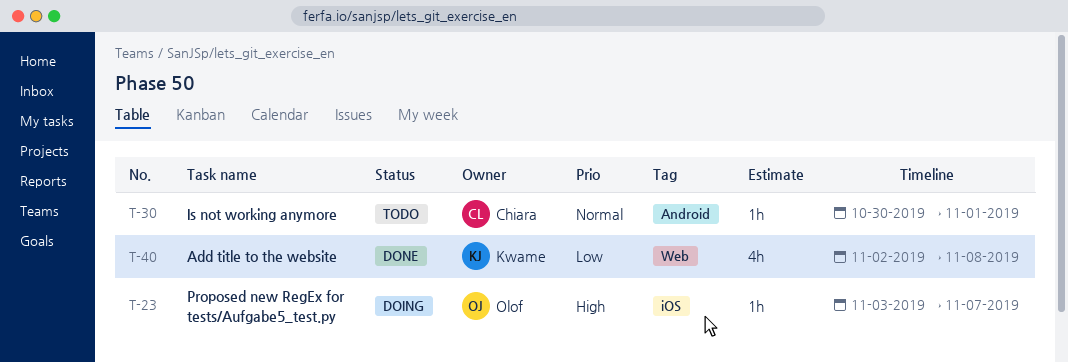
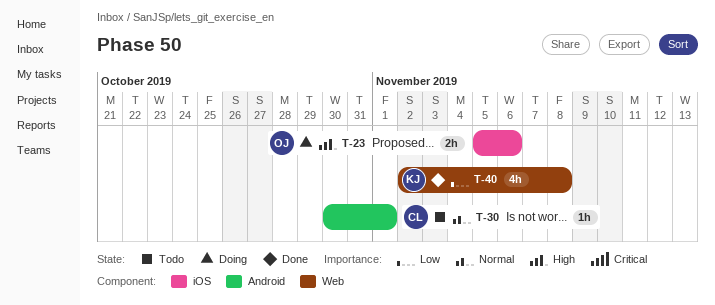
T-23, estimate: 1h -> 2h
T-23, start: Nov 3 -> Nov 5
T-23, due: Nov 7 -> Nov 6

